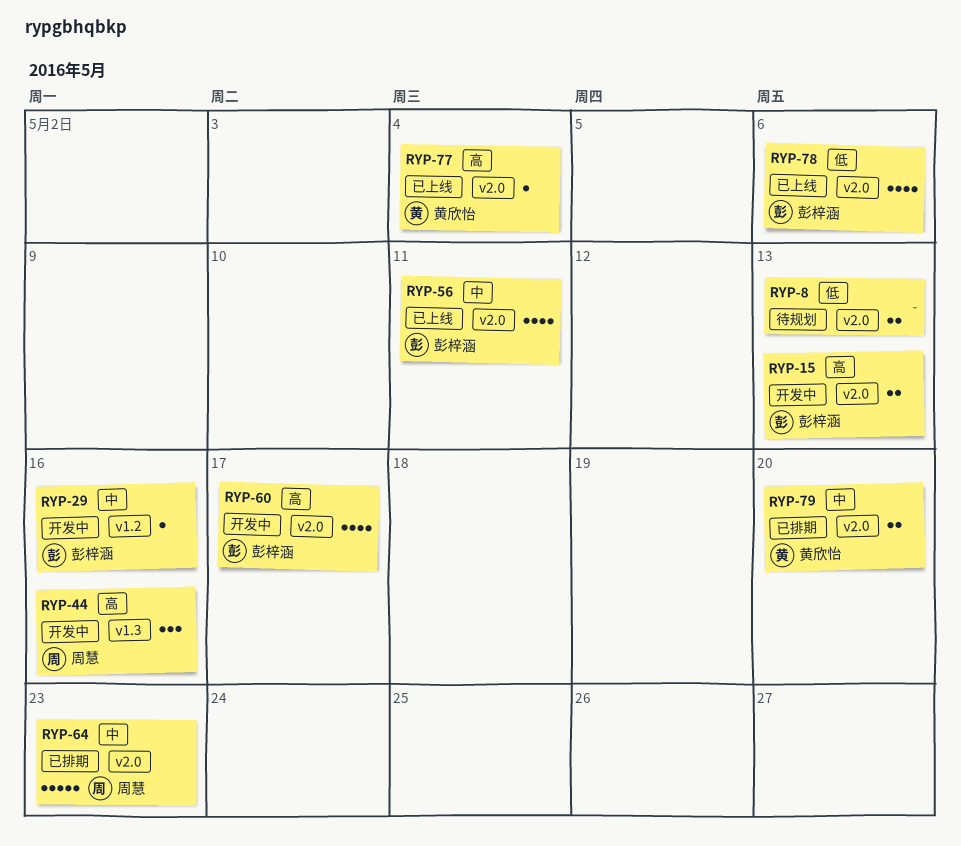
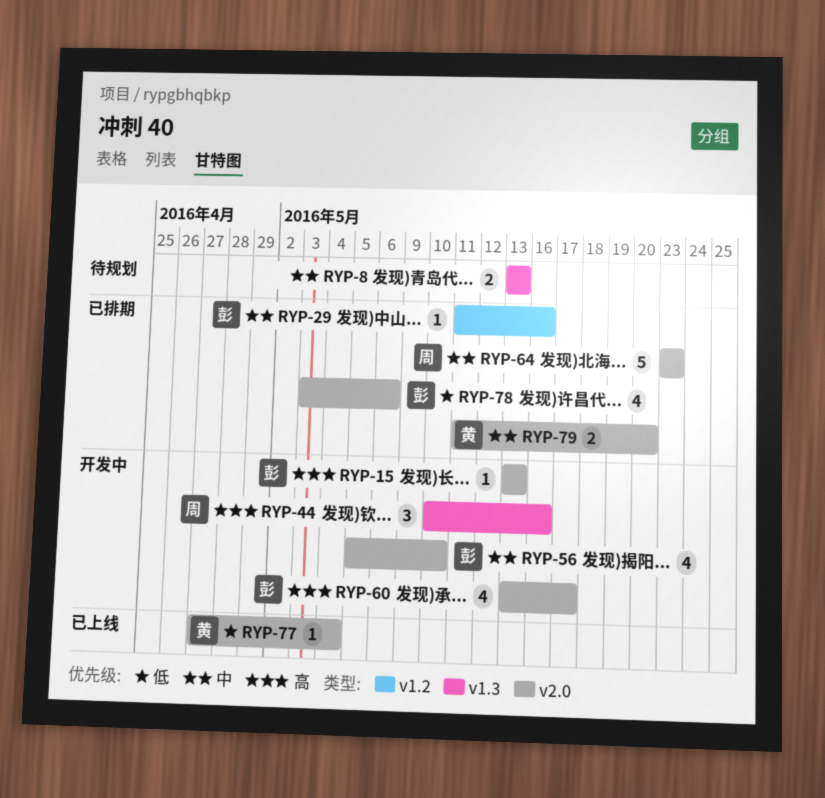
RYP-8, priority: 低 -> 中
RYP-8, label: v2.0 -> v1.3
RYP-15, estimate: 2 -> 1
RYP-29, status: 开发中 -> 已排期
RYP-56, status: 已上线 -> 开发中
RYP-56, due: May 11 -> May 10
RYP-77, priority: 高 -> 低
RYP-78, status: 已上线 -> 已排期

